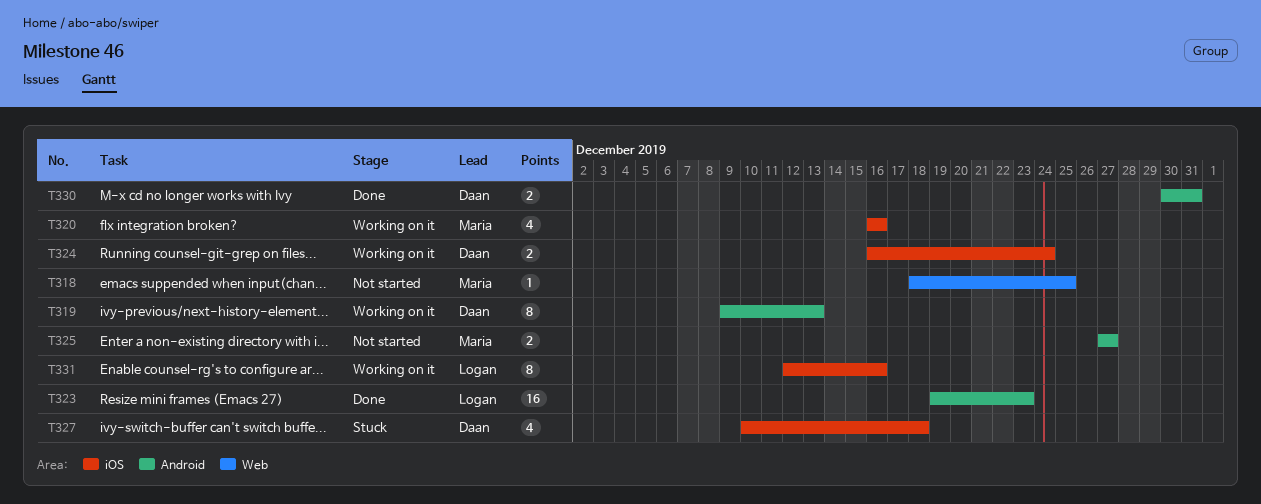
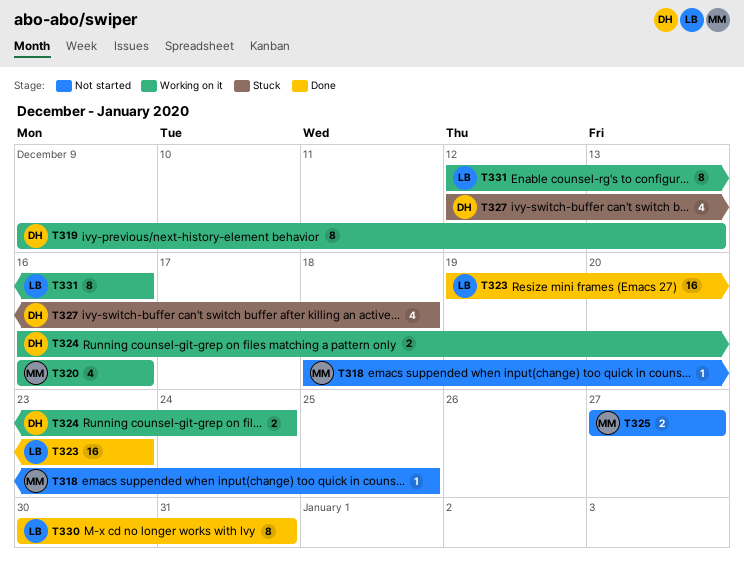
T327, start: Dec 10 -> Dec 12
T330, owner: Daan -> Logan
T330, estimate: 2 -> 8

